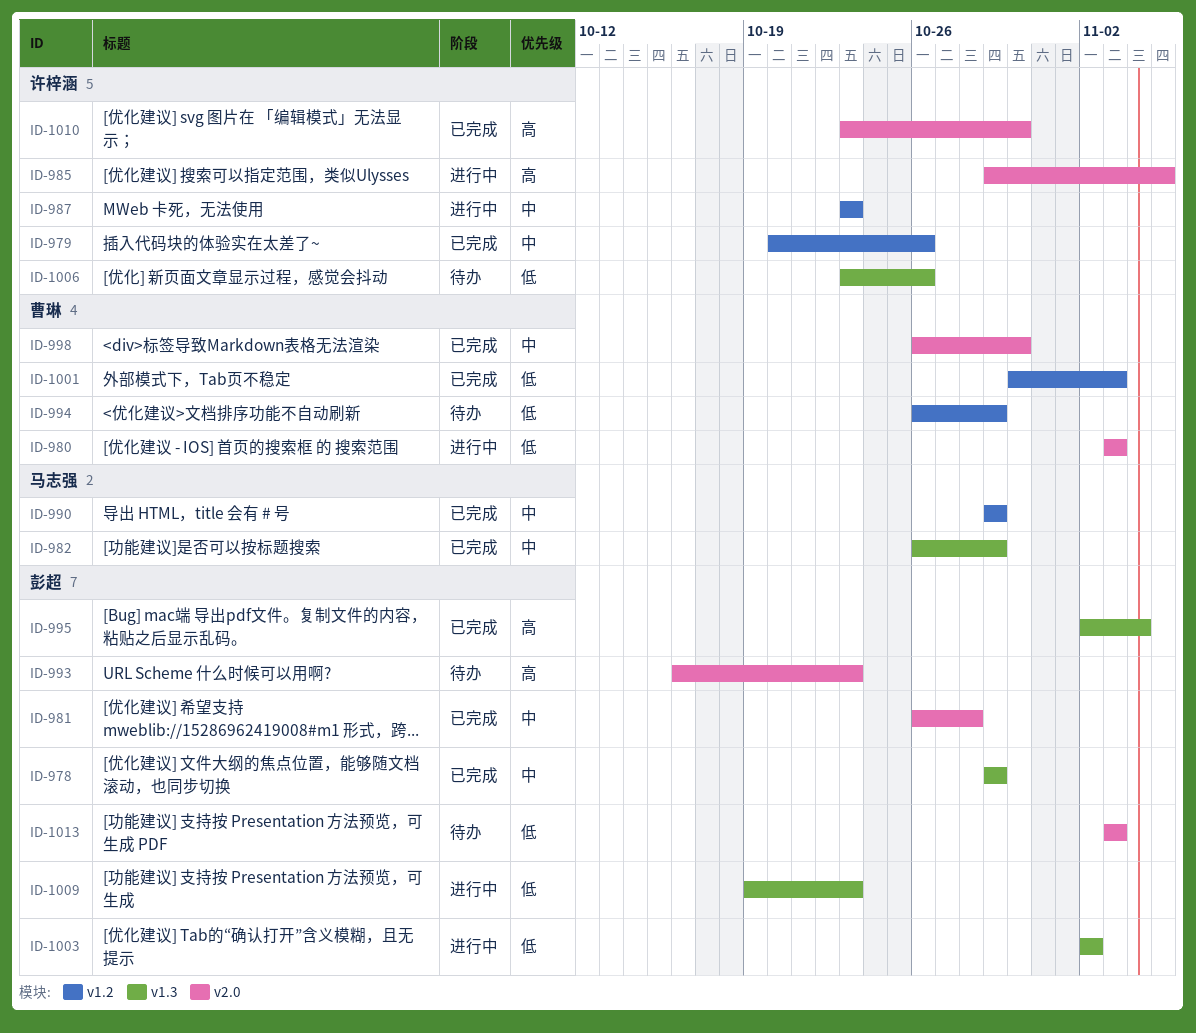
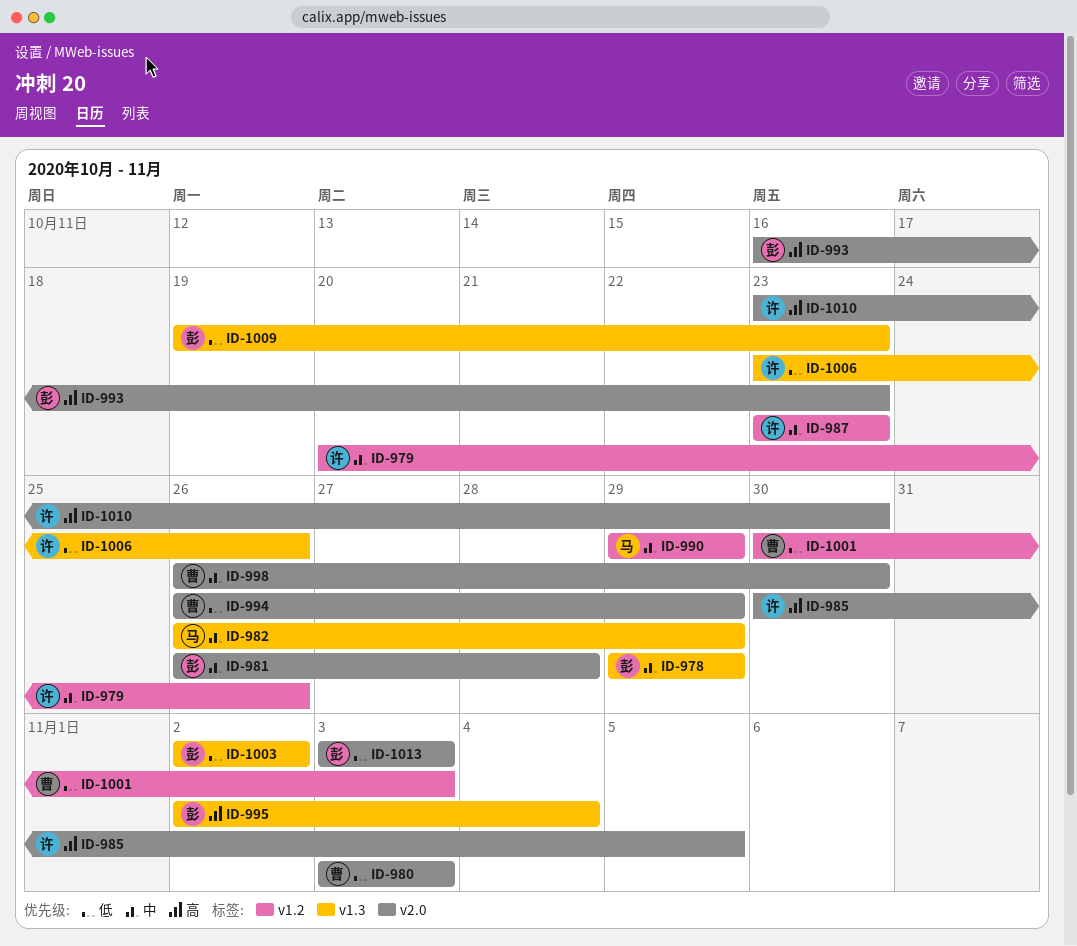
ID-985, start: Oct 29 -> Oct 30
ID-994, label: v1.2 -> v2.0

